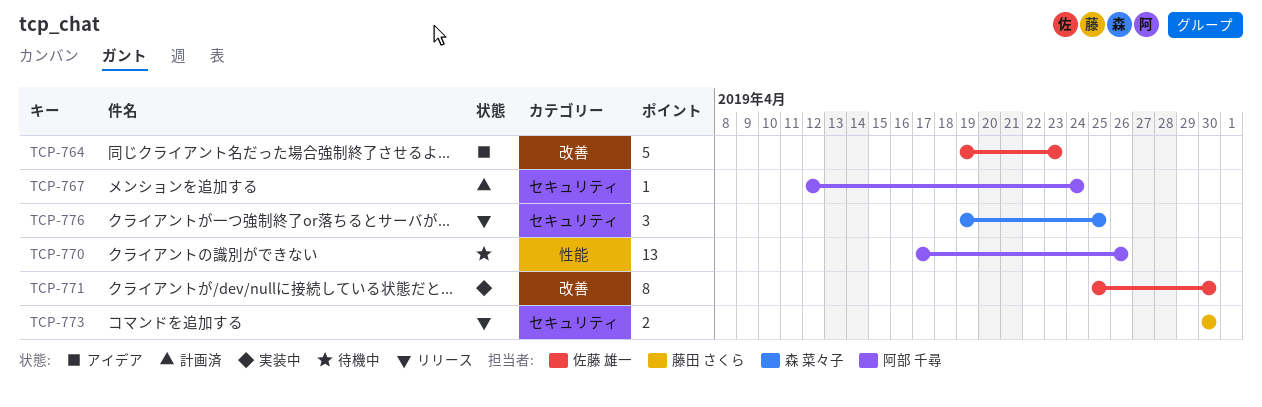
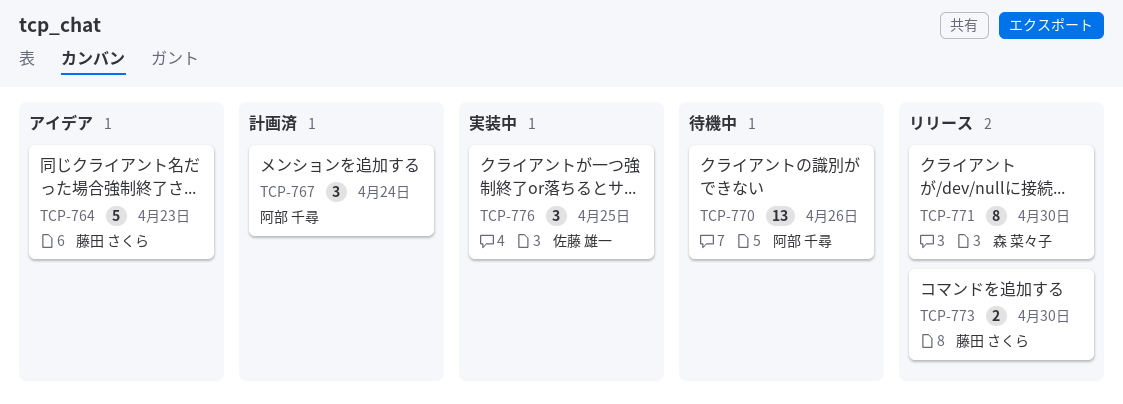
TCP-764, owner: 佐藤 雄一 -> 藤田 さくら
TCP-767, estimate: 1 -> 3
TCP-771, status: 実装中 -> リリース
TCP-771, owner: 佐藤 雄一 -> 森 菜々子
TCP-776, status: リリース -> 実装中
TCP-776, owner: 森 菜々子 -> 佐藤 雄一

